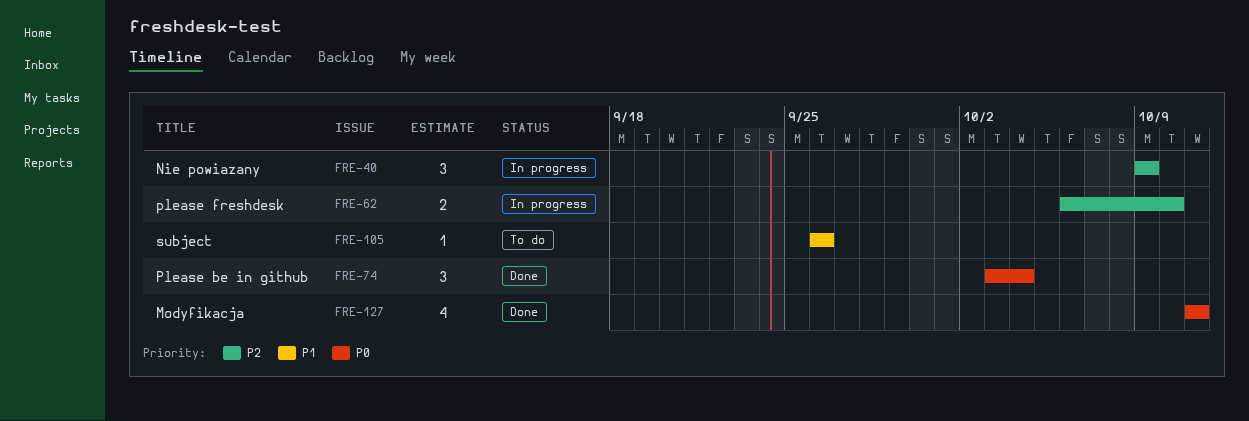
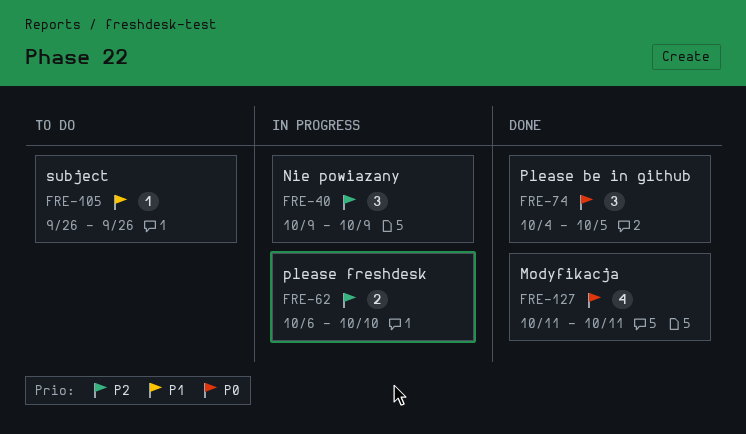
FRE-74, start: Oct 3 -> Oct 4
FRE-74, due: Oct 4 -> Oct 5

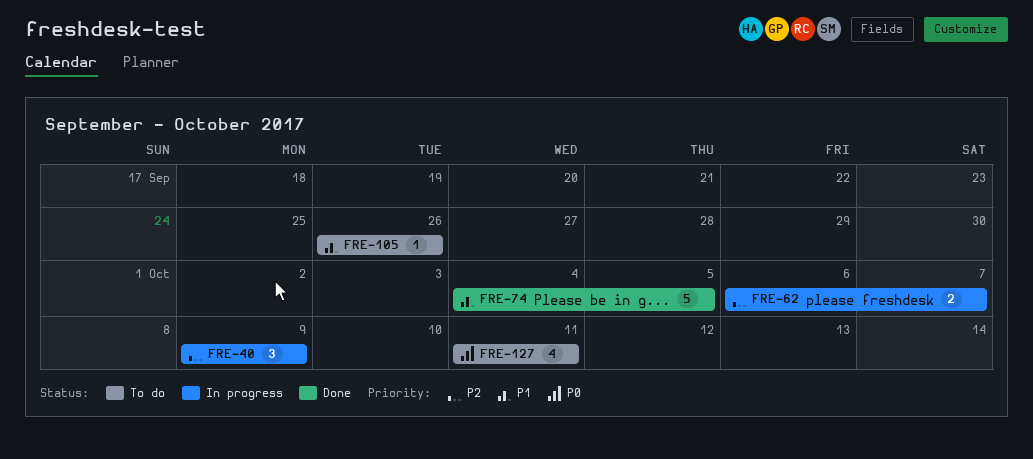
FRE-62, due: Oct 10 -> Oct 7
FRE-74, priority: P0 -> P1
FRE-74, estimate: 3 -> 5
FRE-127, status: Done -> To do

